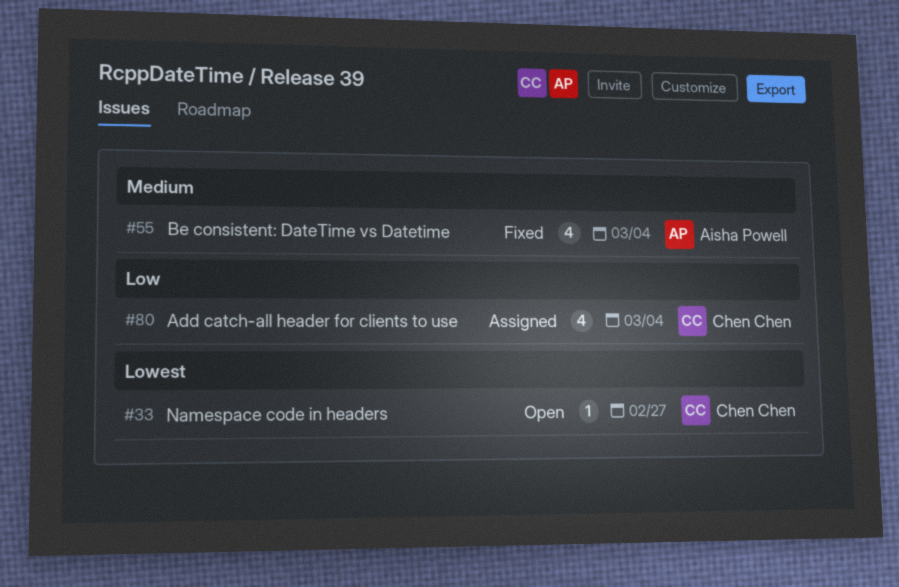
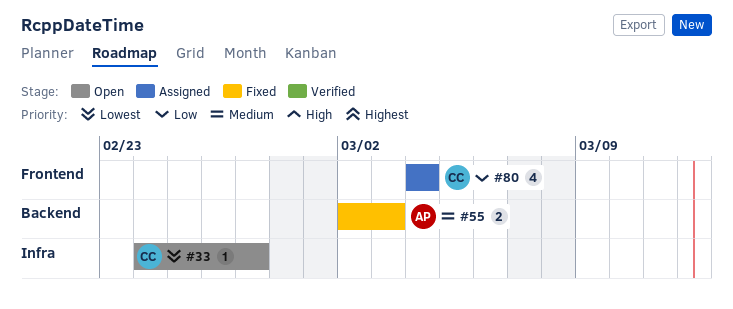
#55, estimate: 4 -> 2
#55, due: Mar 4 -> Mar 3

